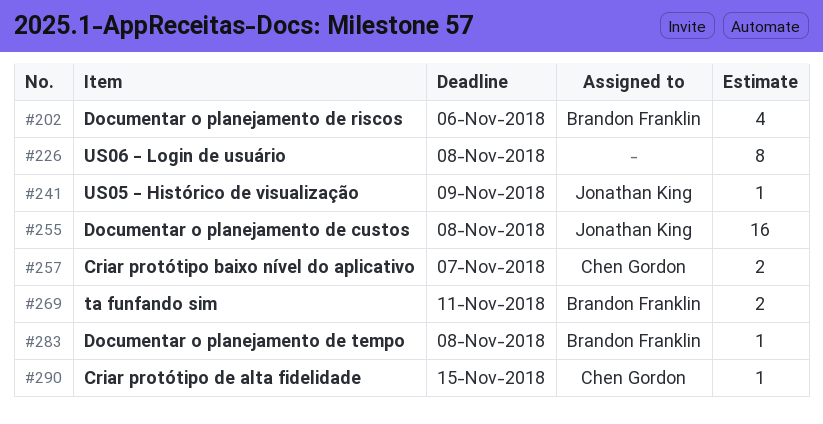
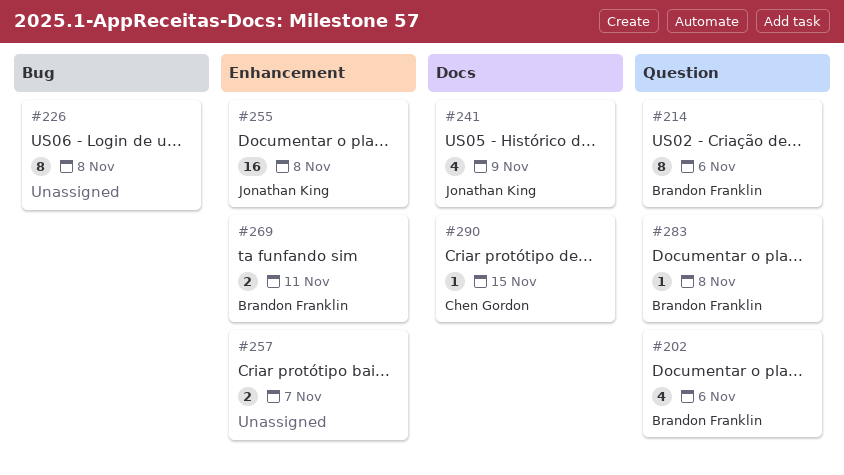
#214: none -> present
#241, estimate: 1 -> 4
#257, owner: Chen Gordon -> none

